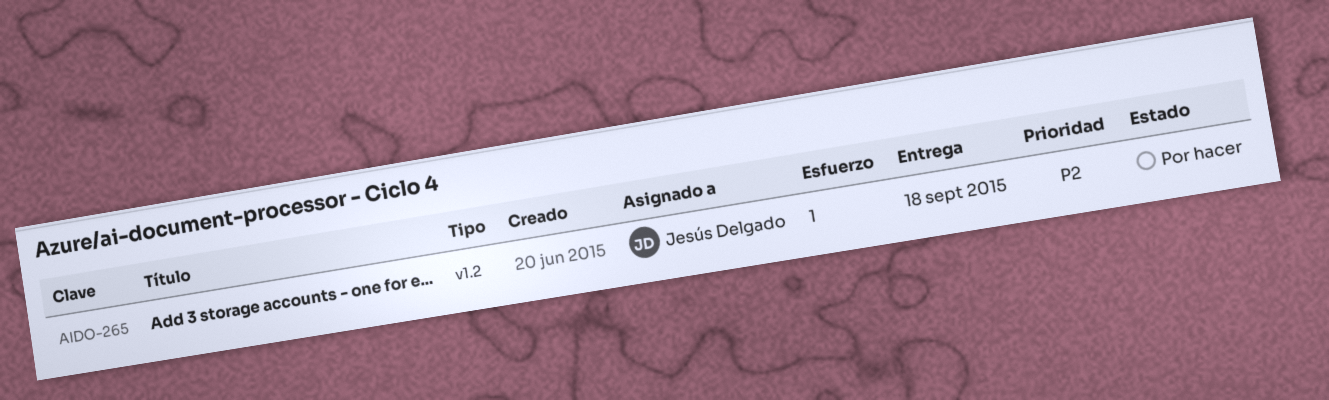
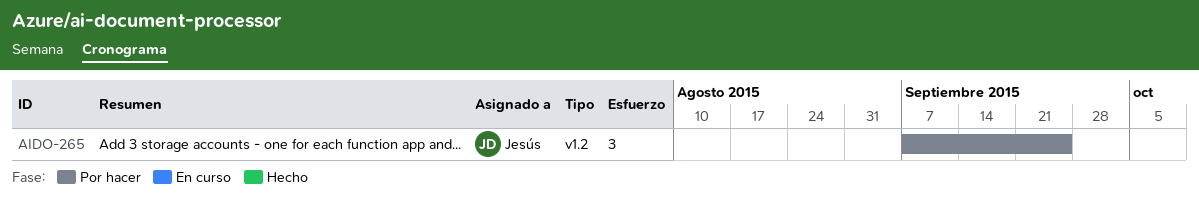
AIDO-265, estimate: 1 -> 3
AIDO-265, due: Sep 18 -> Sep 25

